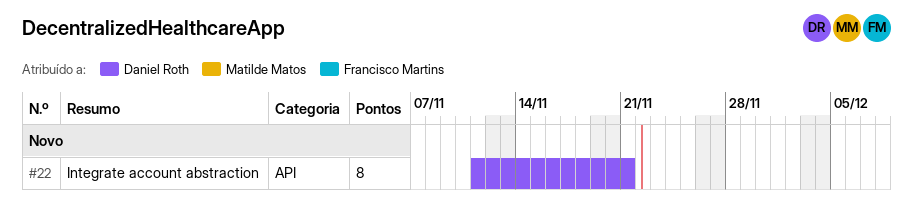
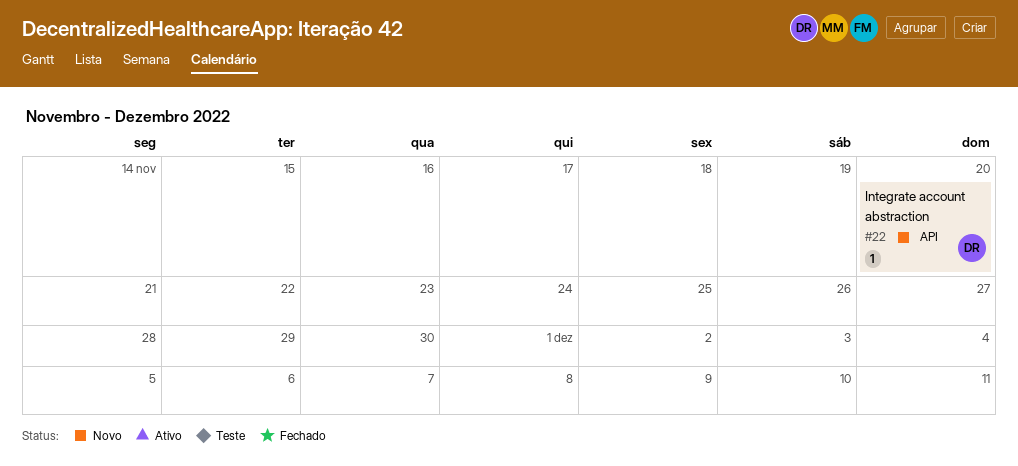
#22, estimate: 8 -> 1
#22, due: Nov 21 -> Nov 20

